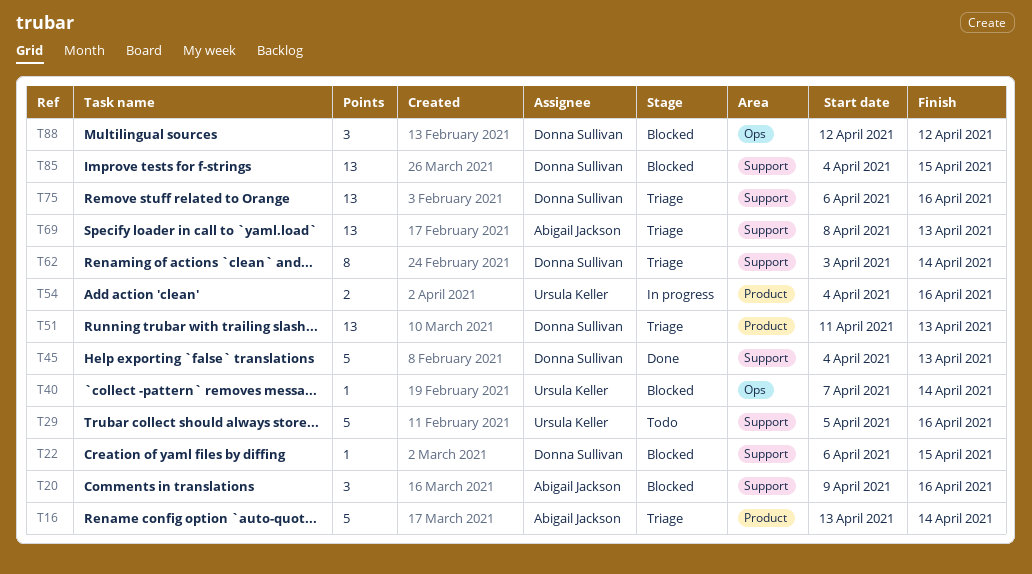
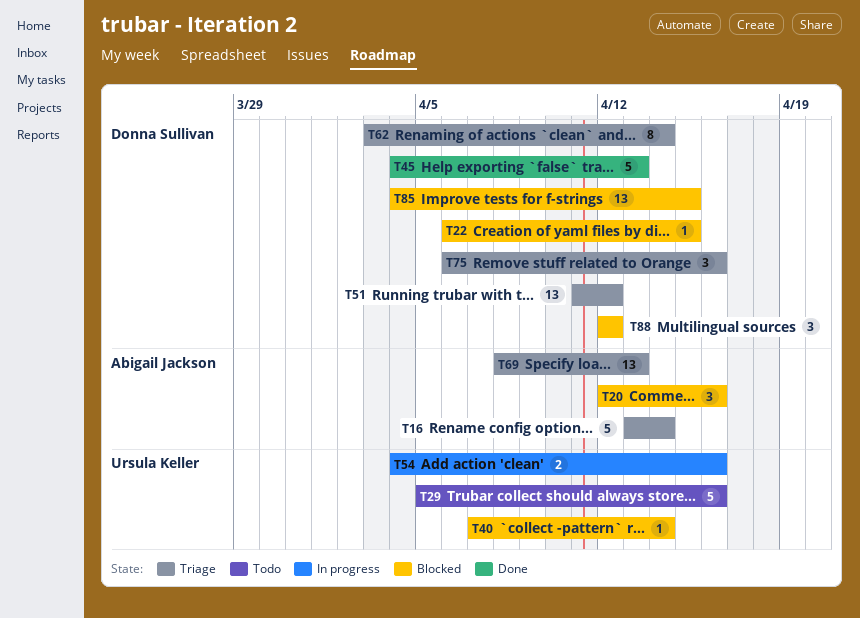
T20, start: Apr 9 -> Apr 12
T51, due: Apr 13 -> Apr 12
T75, estimate: 13 -> 3

